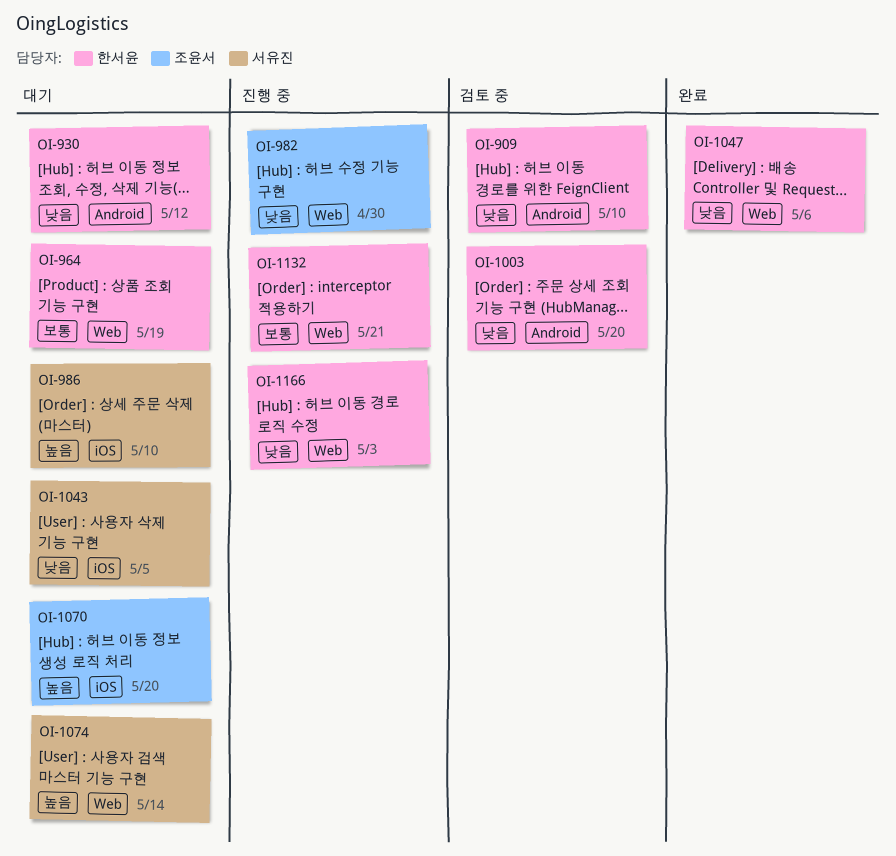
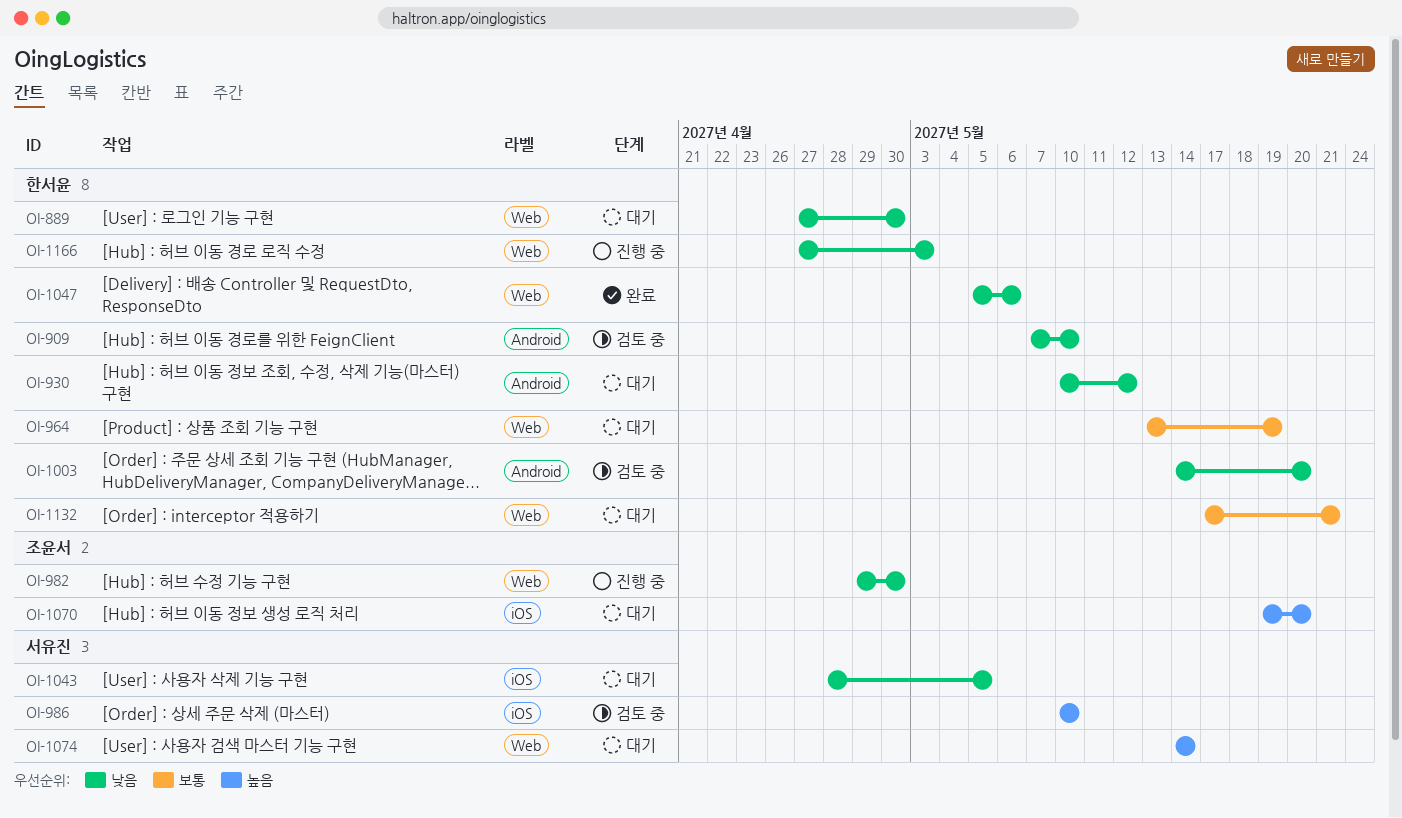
OI-889: none -> present
OI-986, status: 대기 -> 검토 중
OI-1132, status: 진행 중 -> 대기

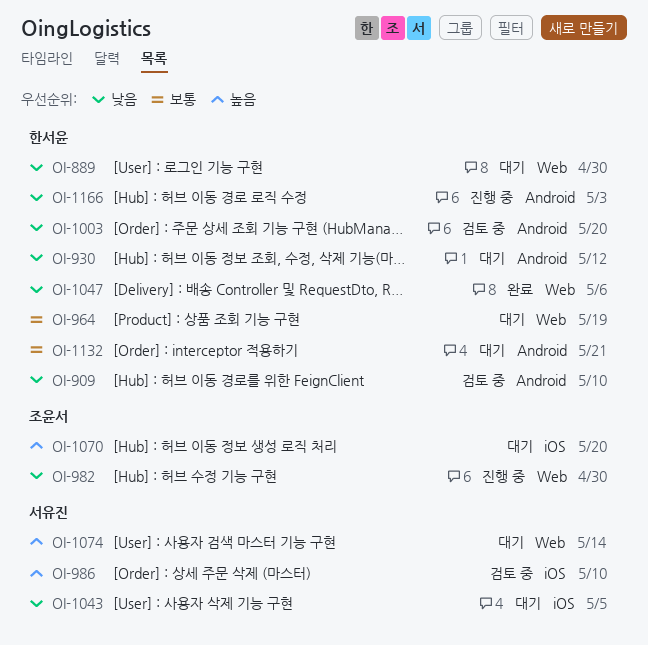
OI-1132, label: Web -> Android
OI-1166, label: Web -> Android

